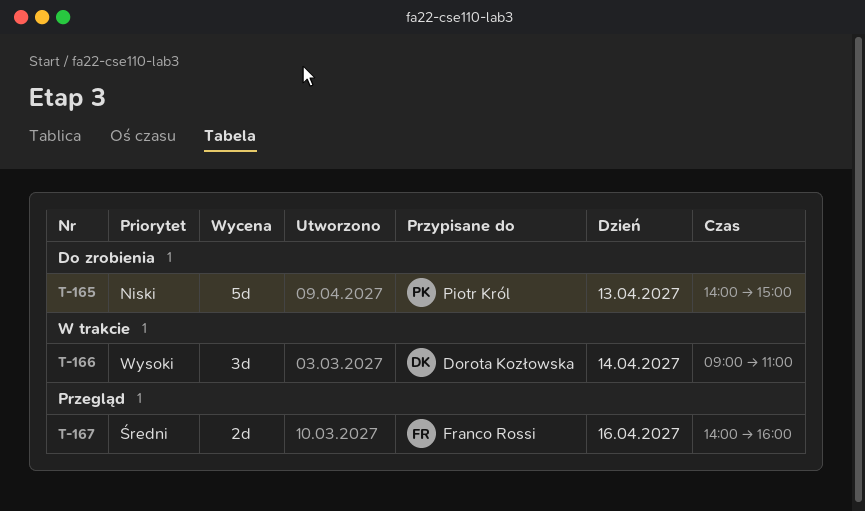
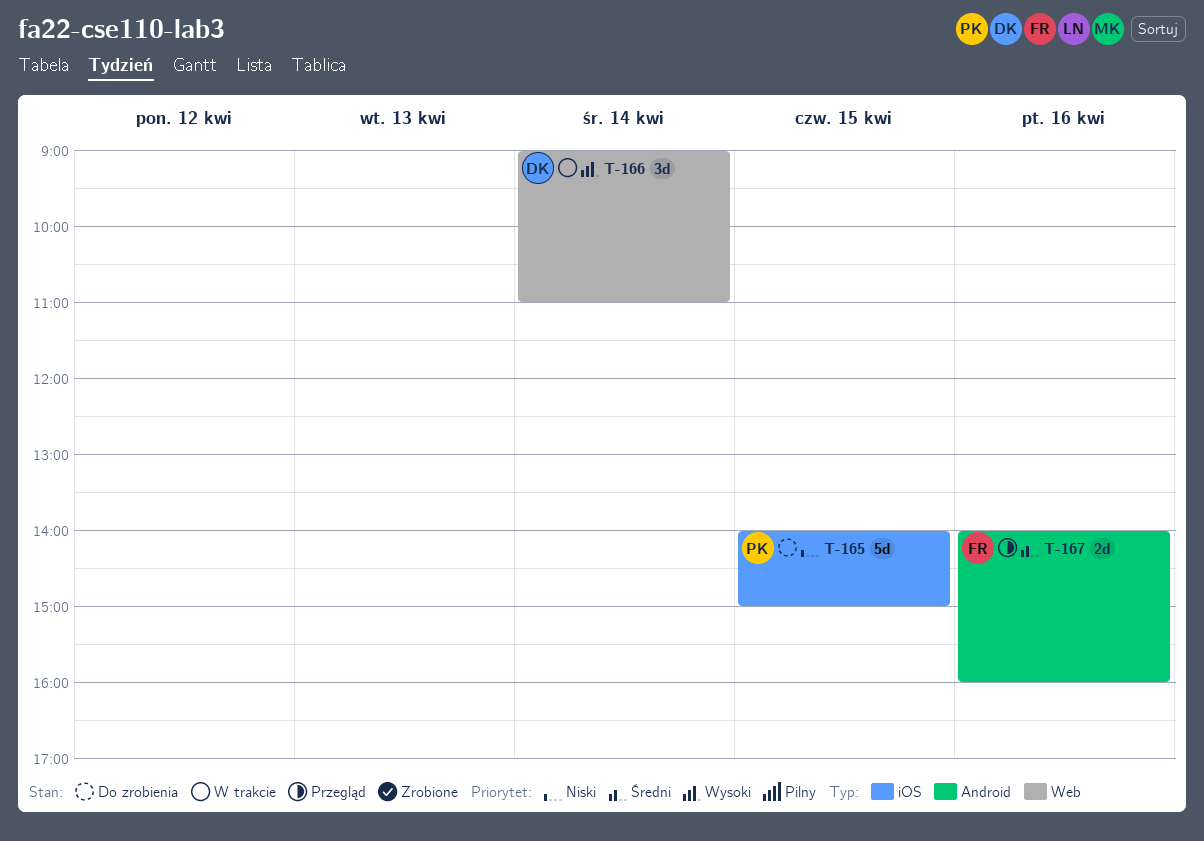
T-165, day: Apr 13 -> Apr 15

